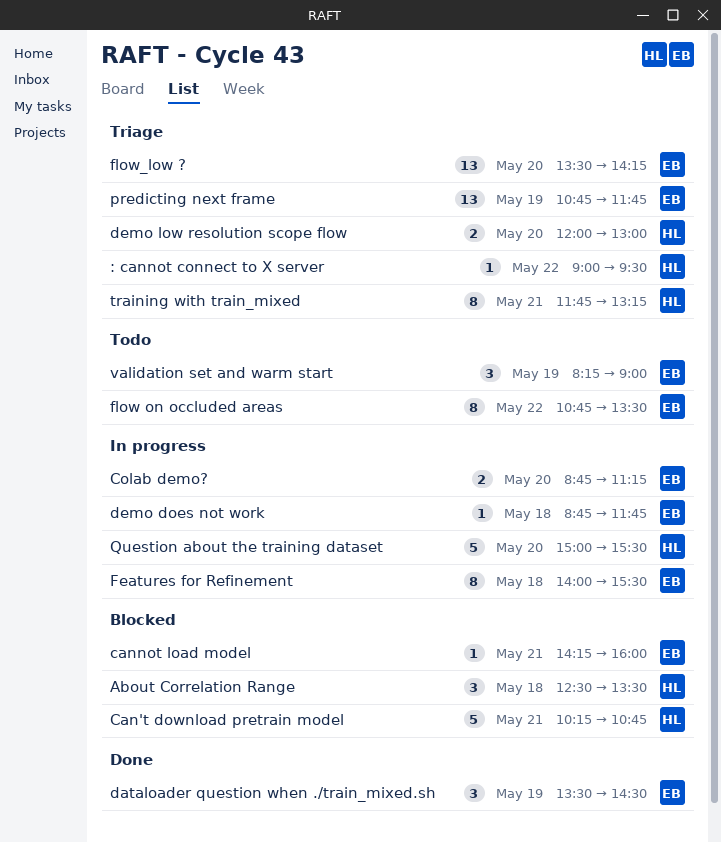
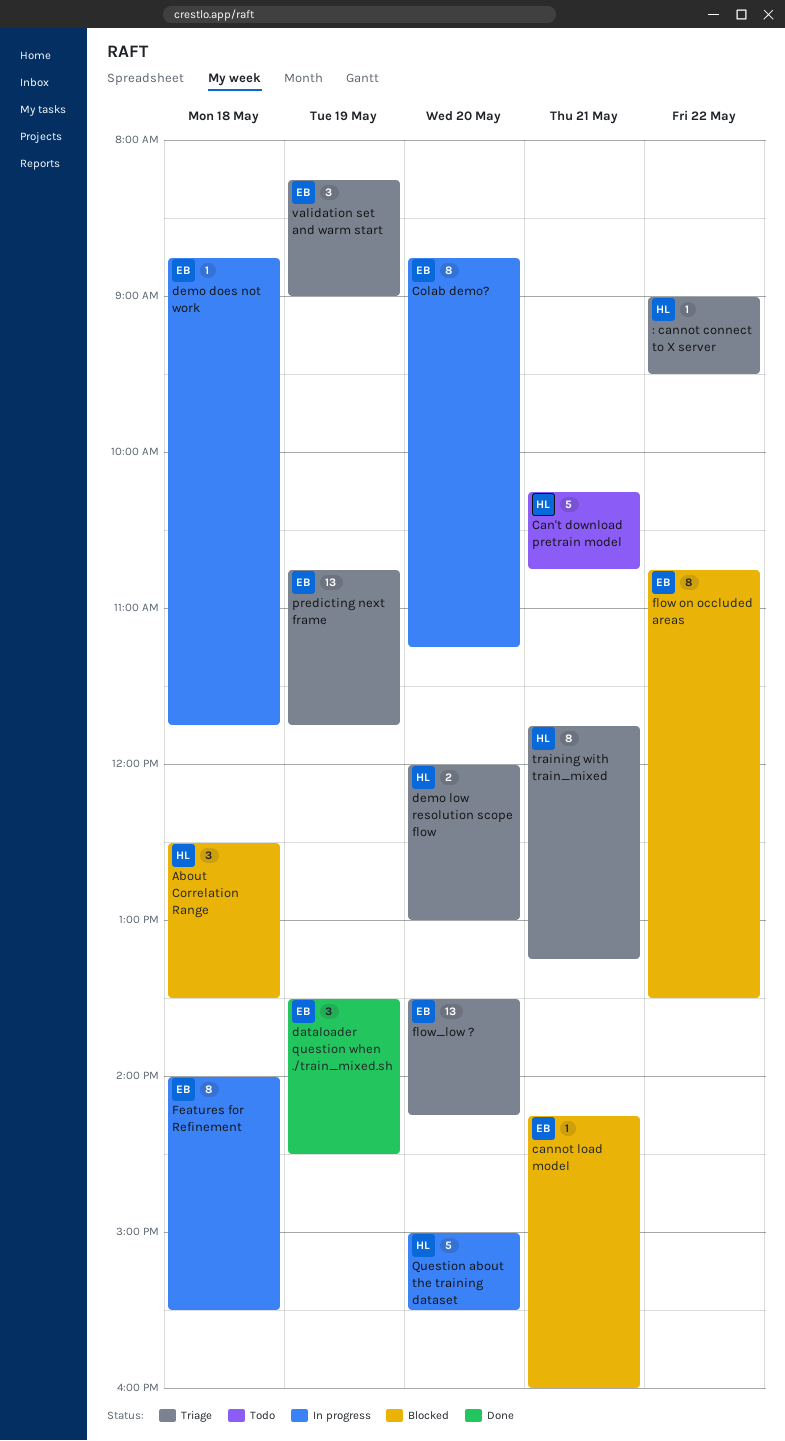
Can't download pretrain model, status: Blocked -> Todo
Colab demo?, estimate: 2 -> 8
flow on occluded areas, status: Todo -> Blocked
validation set and warm start, status: Todo -> Triage

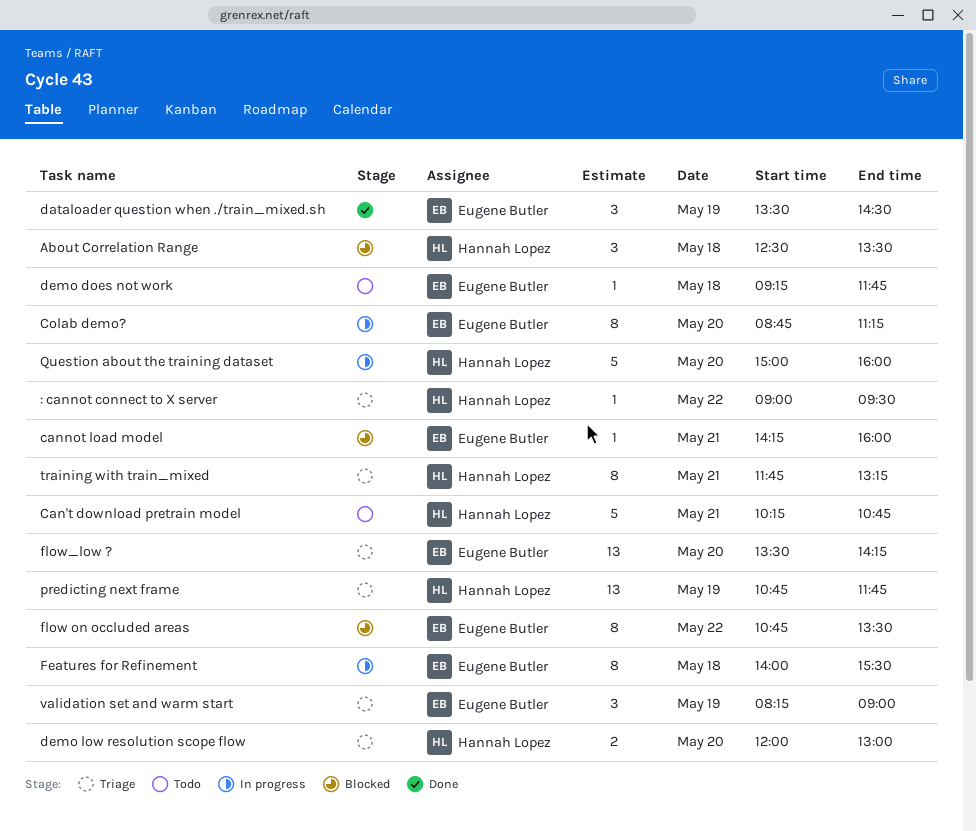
demo does not work, status: In progress -> Todo
demo does not work, begins: 08:45 -> 09:15
predicting next frame, owner: Eugene Butler -> Hannah Lopez
Question about the training dataset, ends: 15:30 -> 16:00

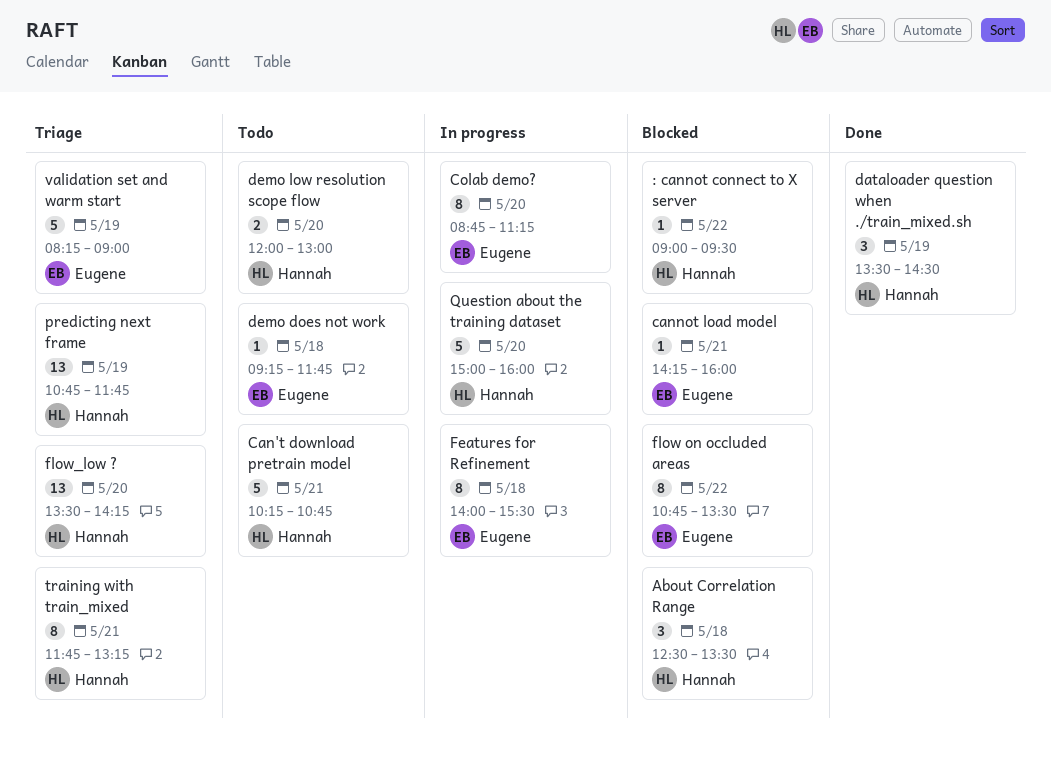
: cannot connect to X server, status: Triage -> Blocked
dataloader question when ./train_mixed.sh, owner: Eugene Butler -> Hannah Lopez
demo low resolution scope flow, status: Triage -> Todo
flow_low ?, owner: Eugene Butler -> Hannah Lopez
validation set and warm start, estimate: 3 -> 5

